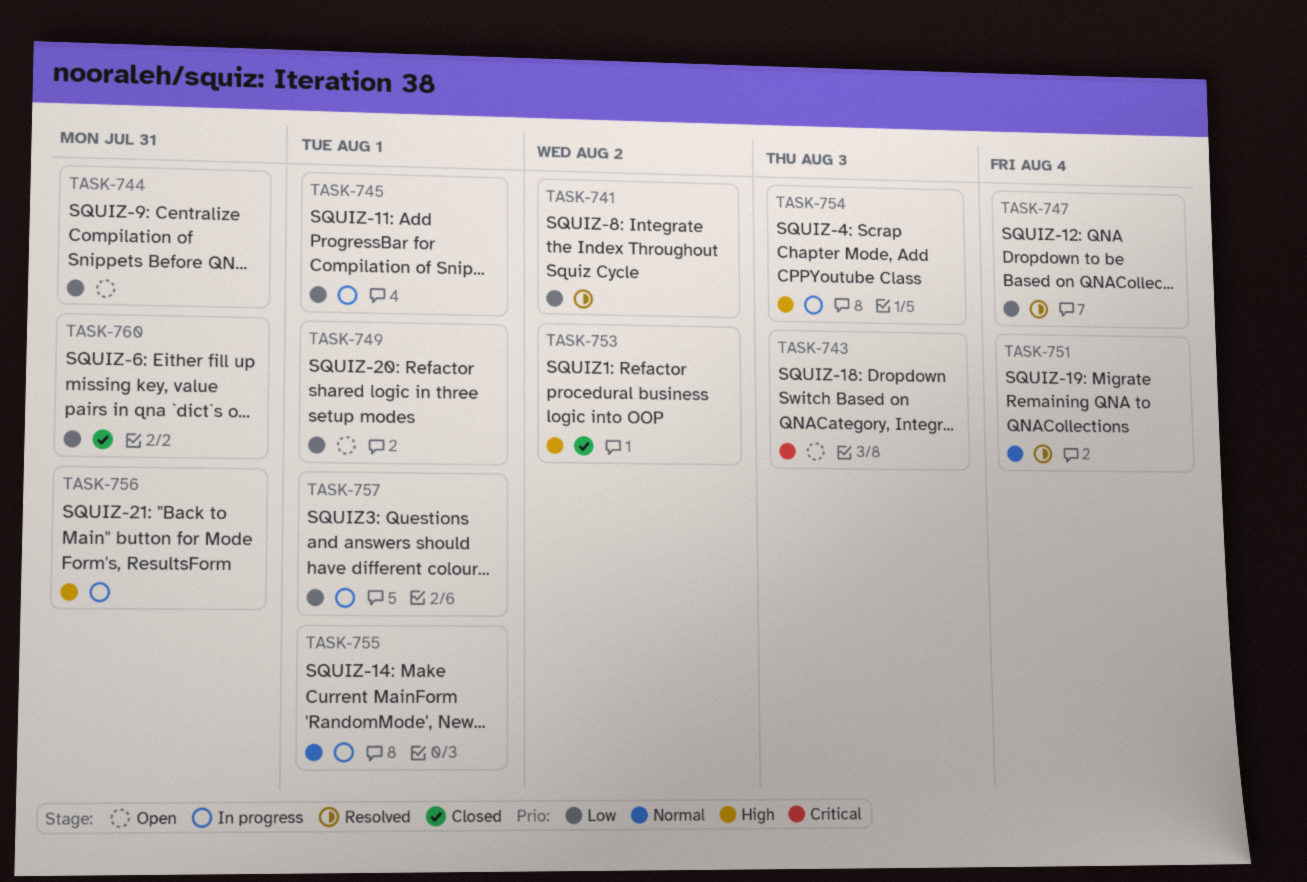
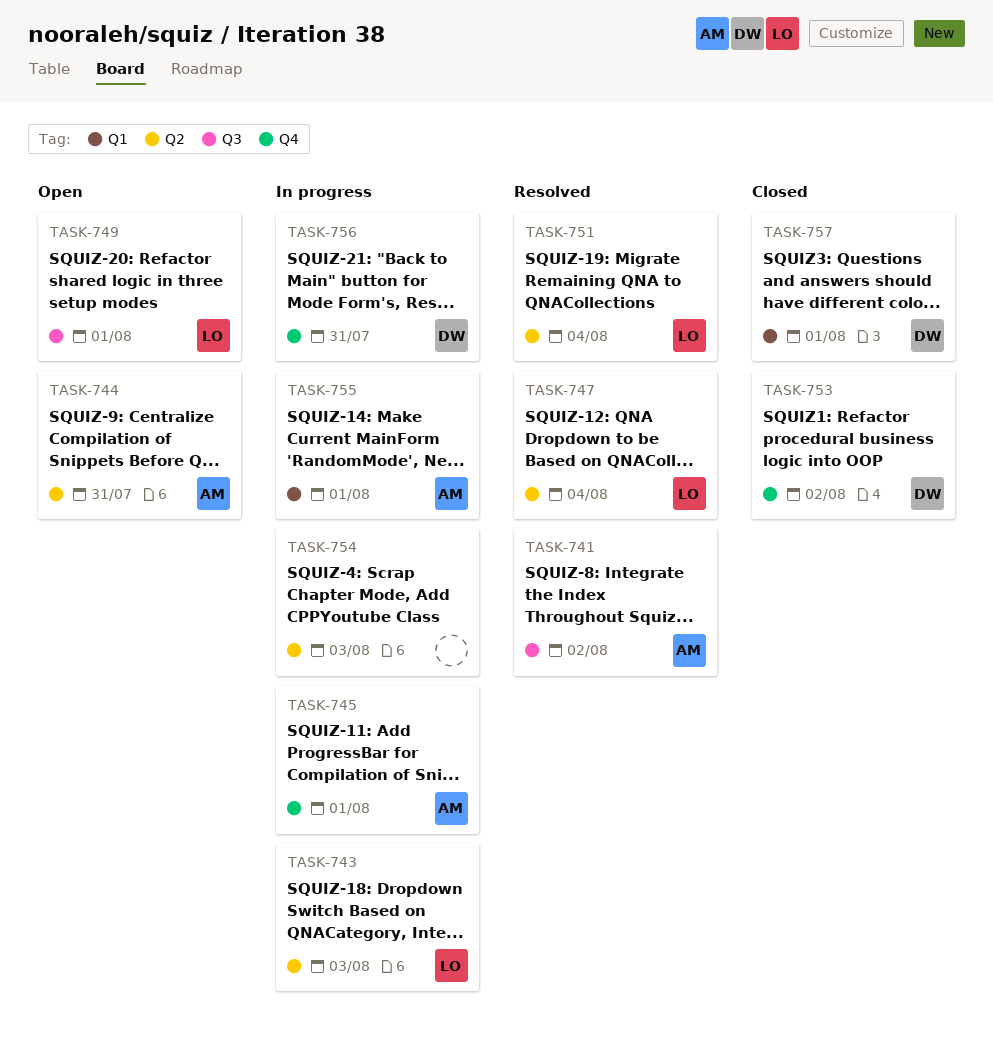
TASK-743, status: Open -> In progress
TASK-757, status: In progress -> Closed
TASK-760: present -> none

